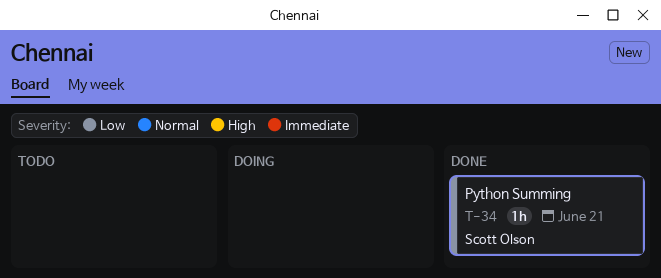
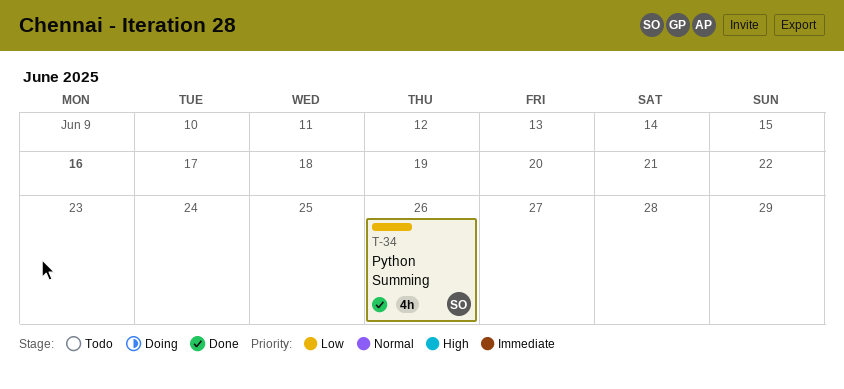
T-34, estimate: 1h -> 4h
T-34, due: Jun 21 -> Jun 26

